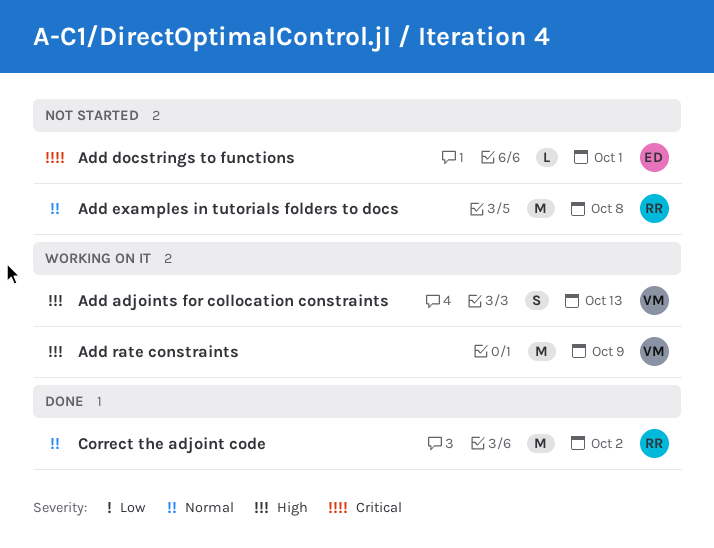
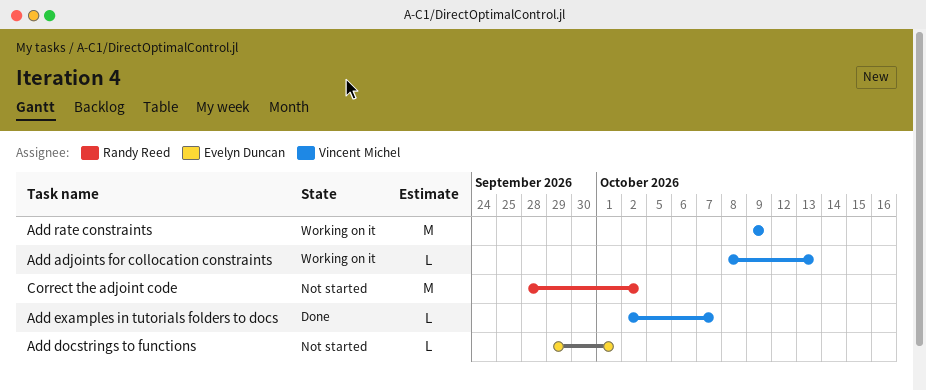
Add adjoints for collocation constraints, estimate: S -> L
Add examples in tutorials folders to docs, status: Not started -> Done
Add examples in tutorials folders to docs, owner: Randy Reed -> Vincent Michel
Add examples in tutorials folders to docs, estimate: M -> L
Add examples in tutorials folders to docs, due: Oct 8 -> Oct 7
Correct the adjoint code, status: Done -> Not started

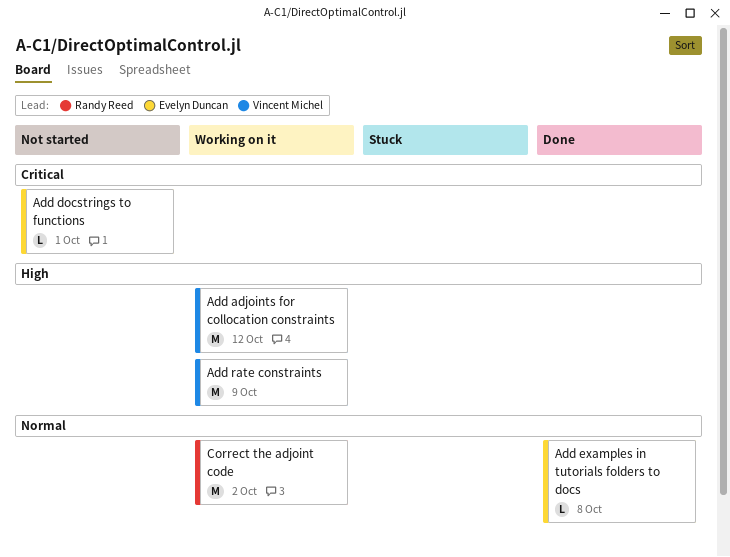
Add adjoints for collocation constraints, estimate: L -> M
Add adjoints for collocation constraints, due: Oct 13 -> Oct 12
Add examples in tutorials folders to docs, owner: Vincent Michel -> Evelyn Duncan
Add examples in tutorials folders to docs, due: Oct 7 -> Oct 8
Correct the adjoint code, status: Not started -> Working on it

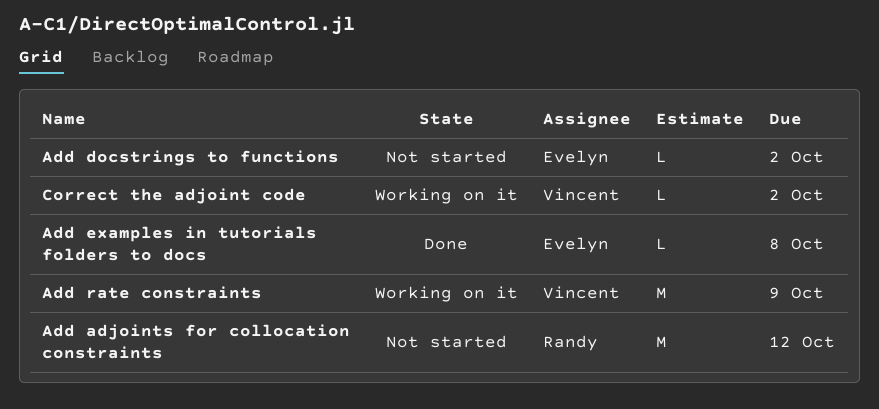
Add adjoints for collocation constraints, status: Working on it -> Not started
Add adjoints for collocation constraints, owner: Vincent Michel -> Randy Reed
Add docstrings to functions, due: Oct 1 -> Oct 2
Correct the adjoint code, owner: Randy Reed -> Vincent Michel
Correct the adjoint code, estimate: M -> L

